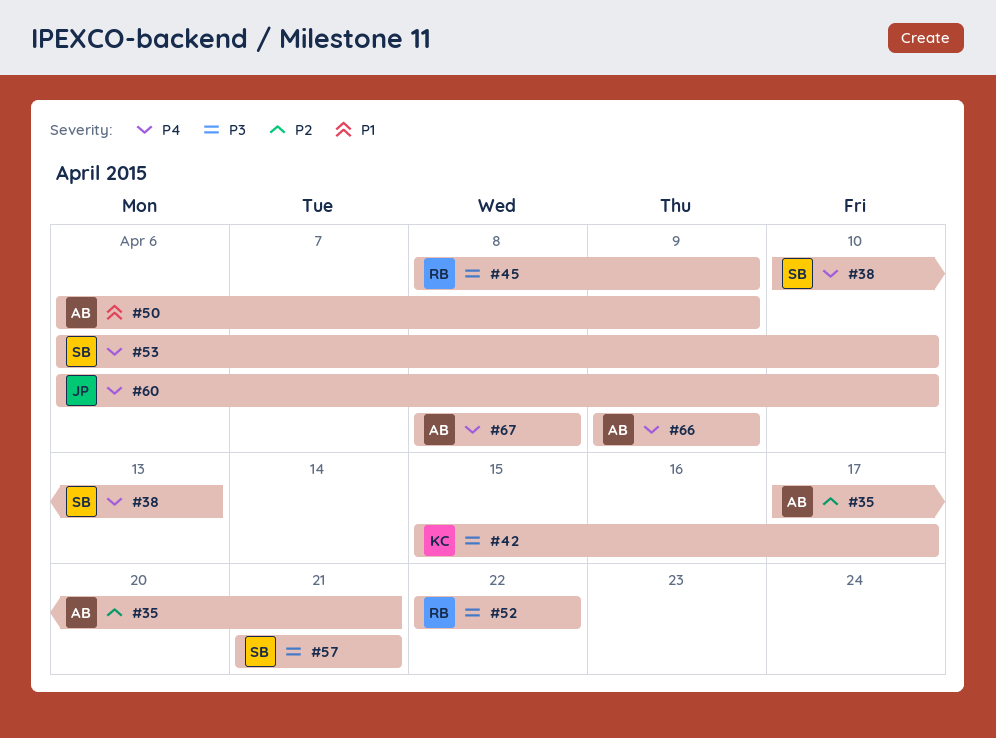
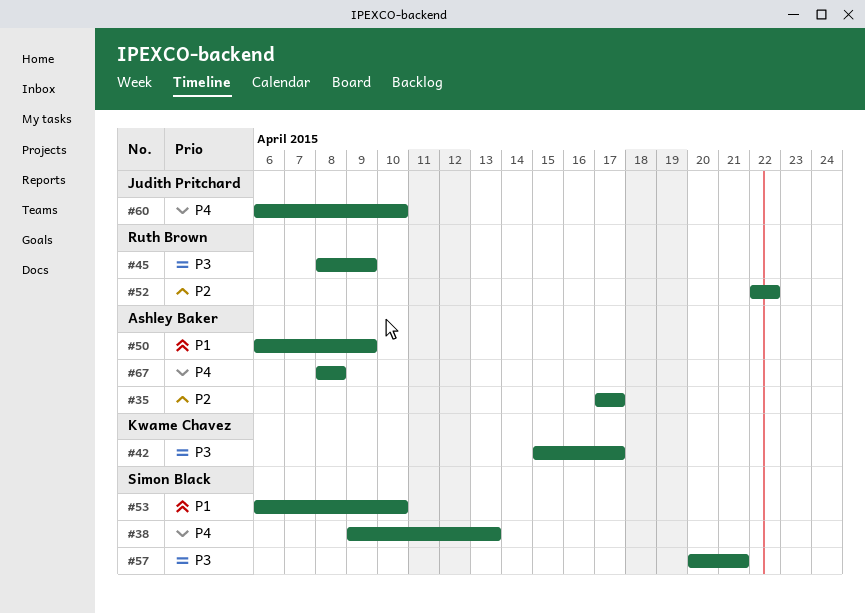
#35, due: Apr 21 -> Apr 17
#38, start: Apr 10 -> Apr 9
#52, priority: P3 -> P2
#53, priority: P4 -> P1
#57, start: Apr 21 -> Apr 20
#66: present -> none

